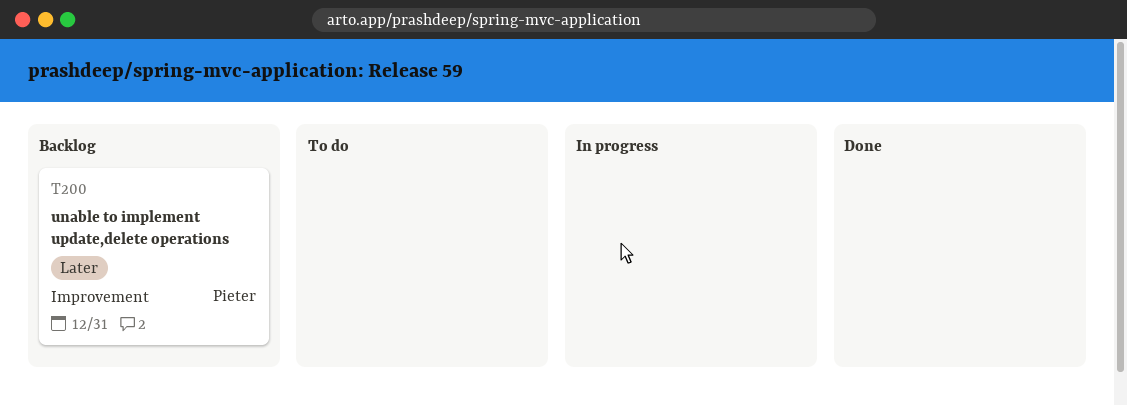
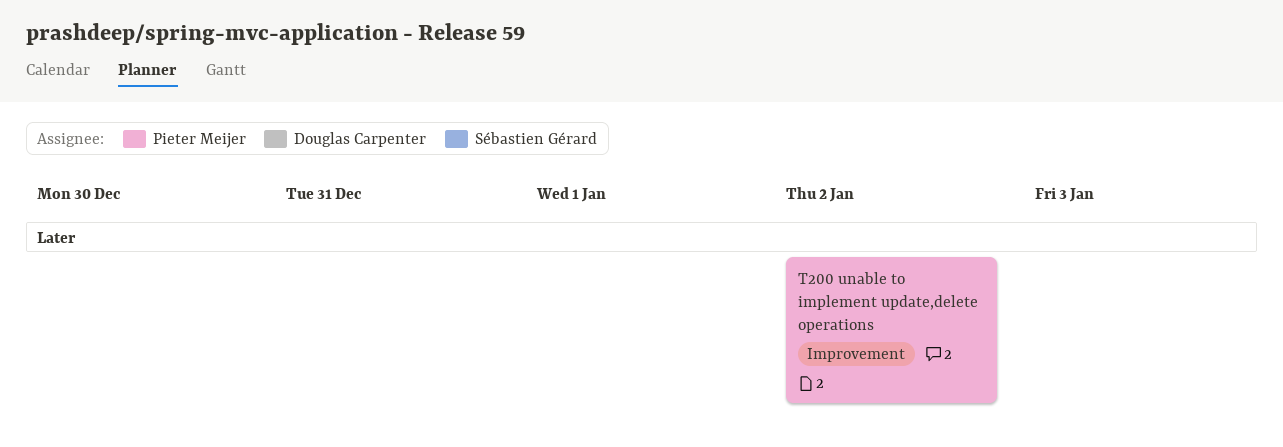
T200, due: Dec 31 -> Jan 2

